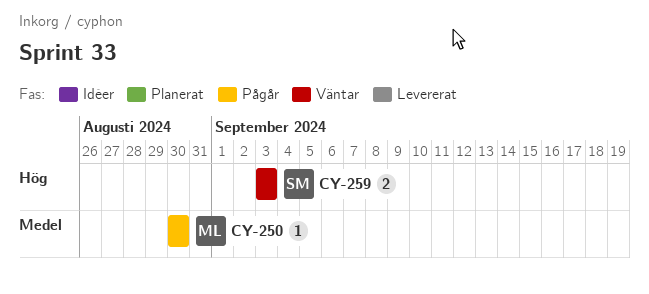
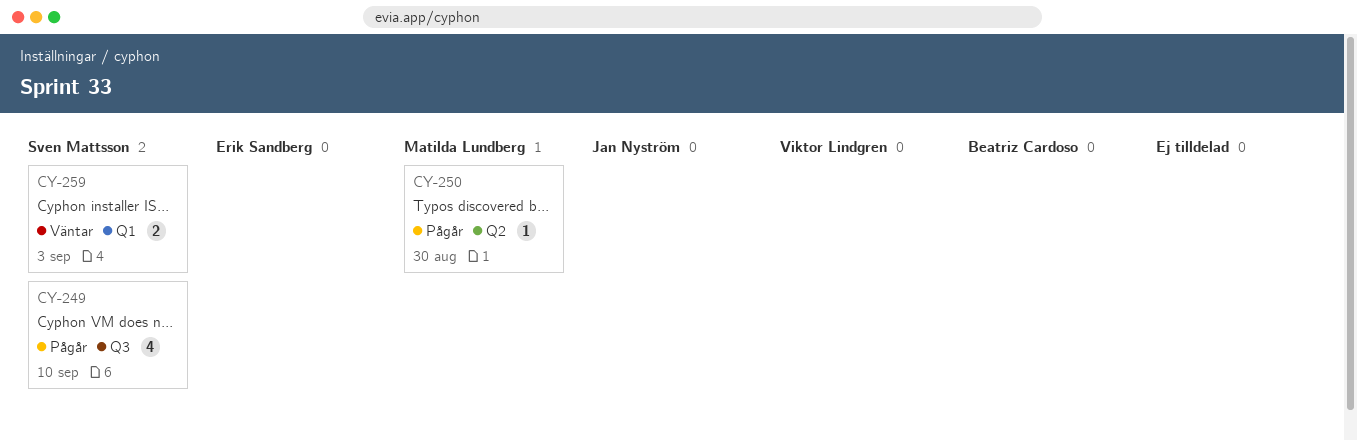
CY-249: none -> present

